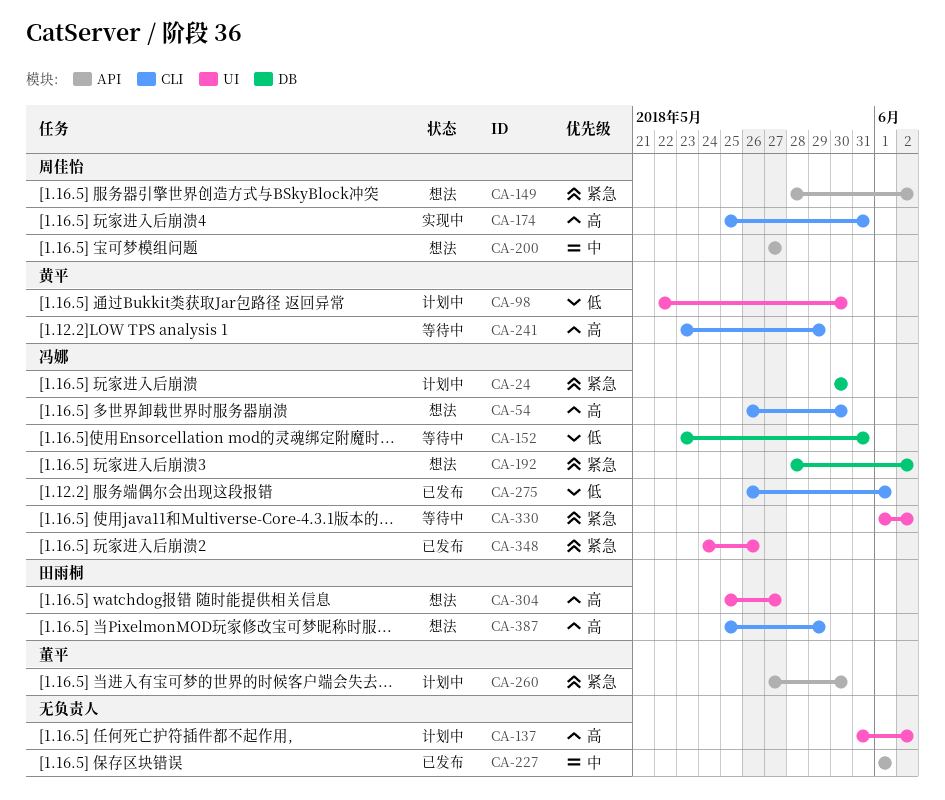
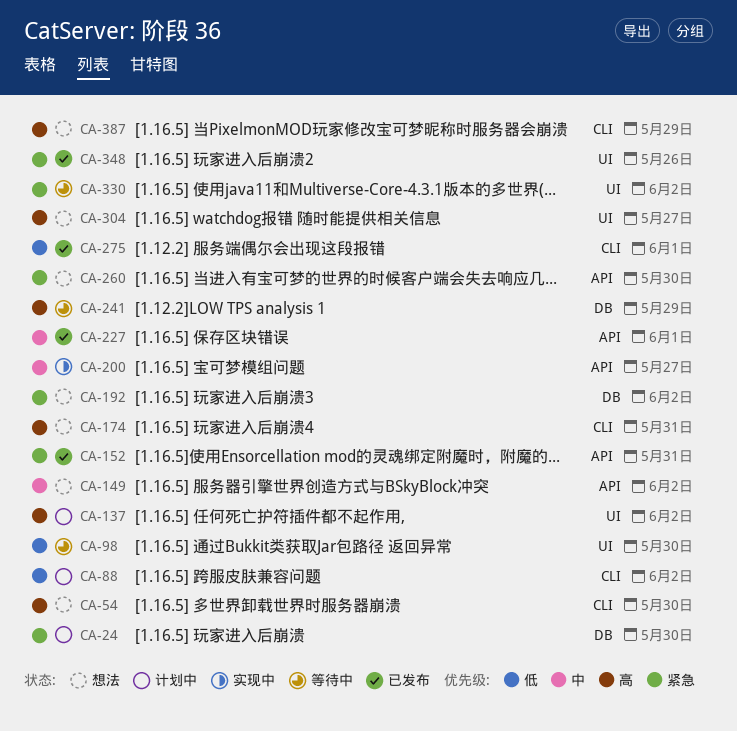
CA-88: none -> present
CA-98, status: 计划中 -> 等待中
CA-149, priority: 紧急 -> 中
CA-152, status: 等待中 -> 已发布
CA-152, priority: 低 -> 紧急
CA-152, label: DB -> API
CA-174, status: 实现中 -> 想法
CA-200, status: 想法 -> 实现中
CA-241, label: CLI -> DB
CA-260, status: 计划中 -> 想法

